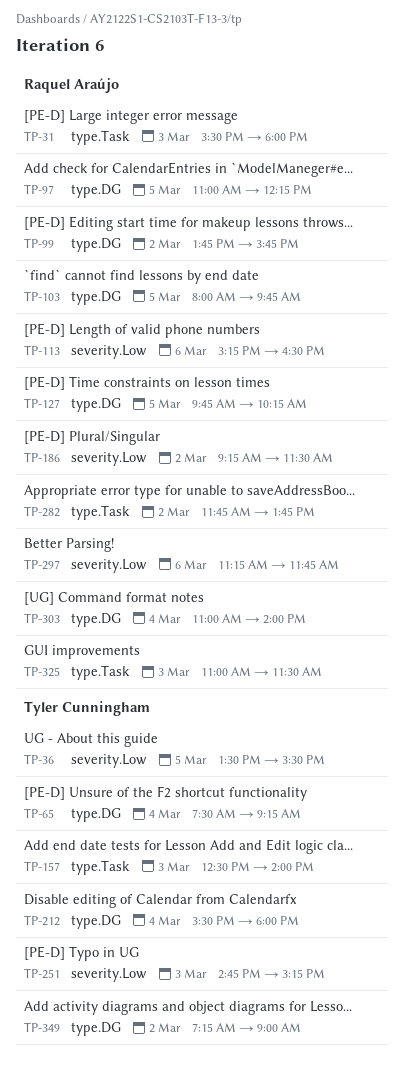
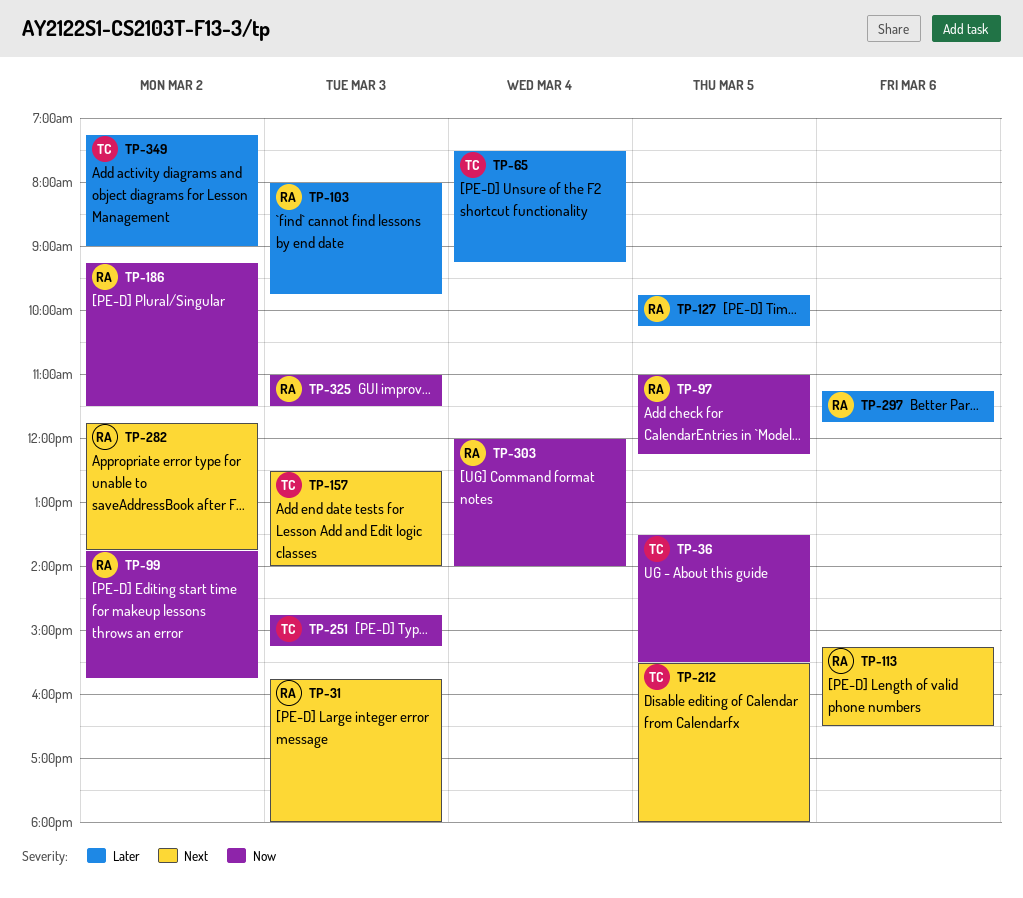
TP-31, begins: 15:30 -> 15:45
TP-103, day: Mar 5 -> Mar 3
TP-212, day: Mar 4 -> Mar 5
TP-303, begins: 11:00 -> 12:00

